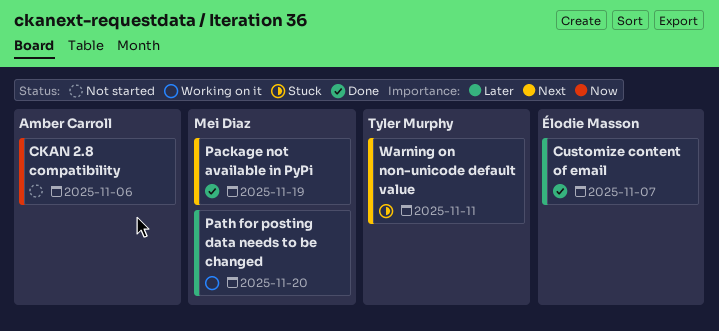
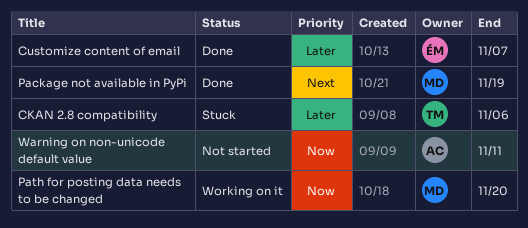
CKAN 2.8 compatibility, status: Not started -> Stuck
CKAN 2.8 compatibility, owner: Amber Carroll -> Tyler Murphy
CKAN 2.8 compatibility, priority: Now -> Later
Path for posting data needs to be changed, priority: Later -> Now
Warning on non-unicode default value, status: Stuck -> Not started
Warning on non-unicode default value, owner: Tyler Murphy -> Amber Carroll
Warning on non-unicode default value, priority: Next -> Now

